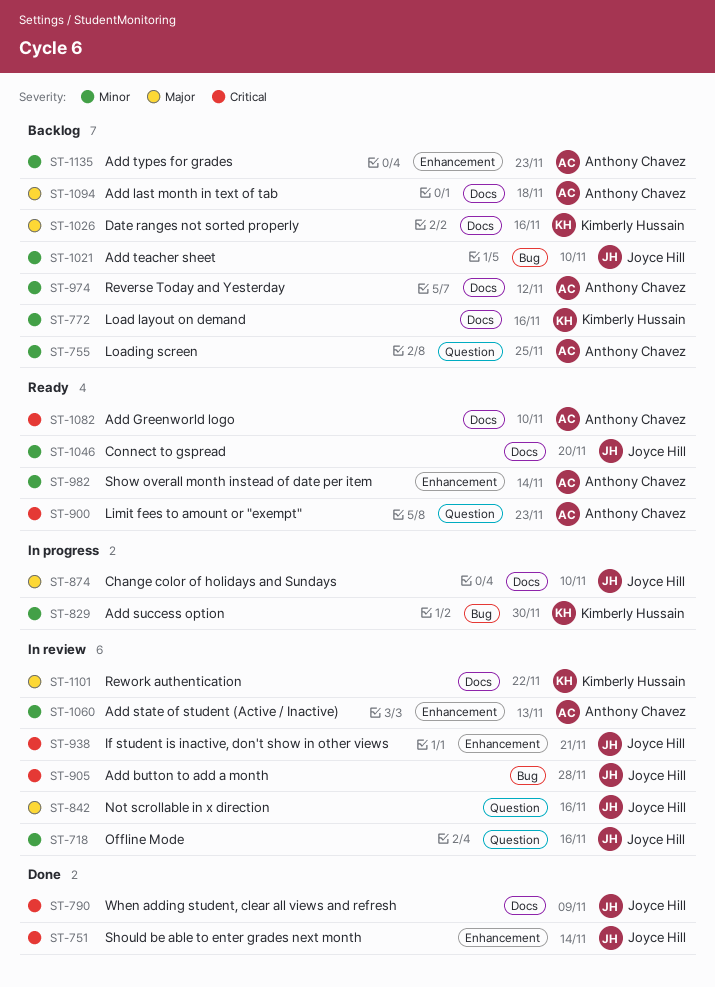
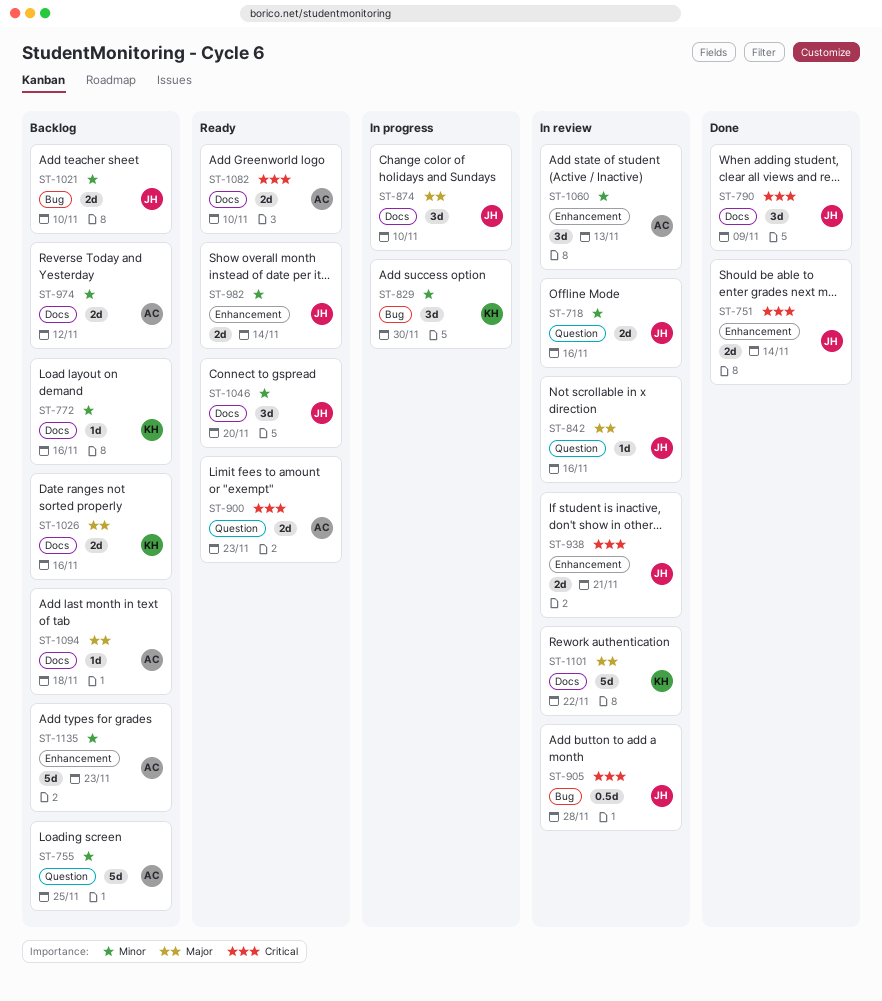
ST-982, owner: Anthony Chavez -> Joyce Hill

